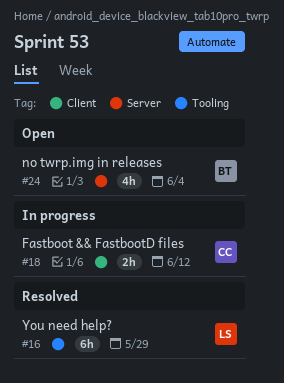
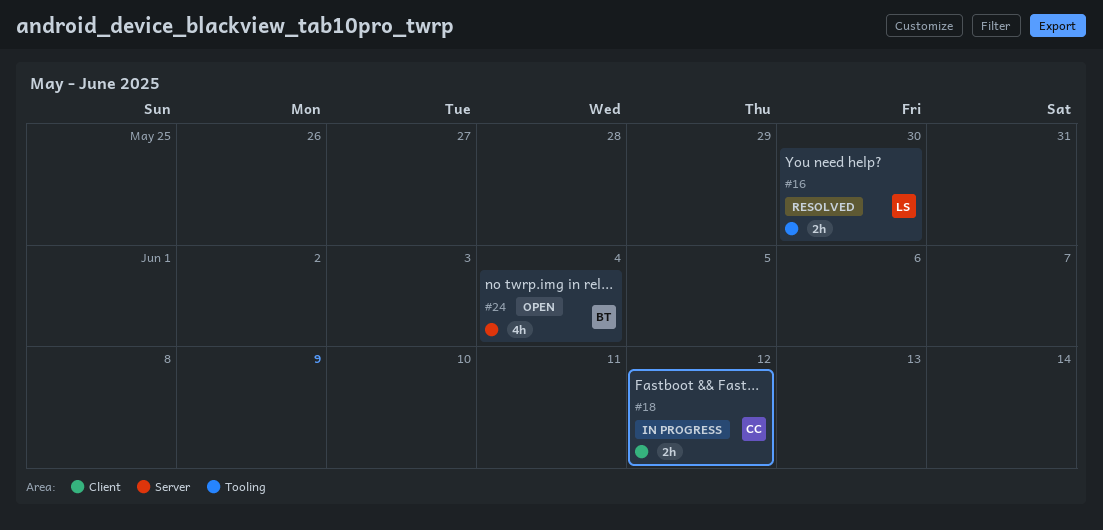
#16, estimate: 6h -> 2h
#16, due: May 29 -> May 30

